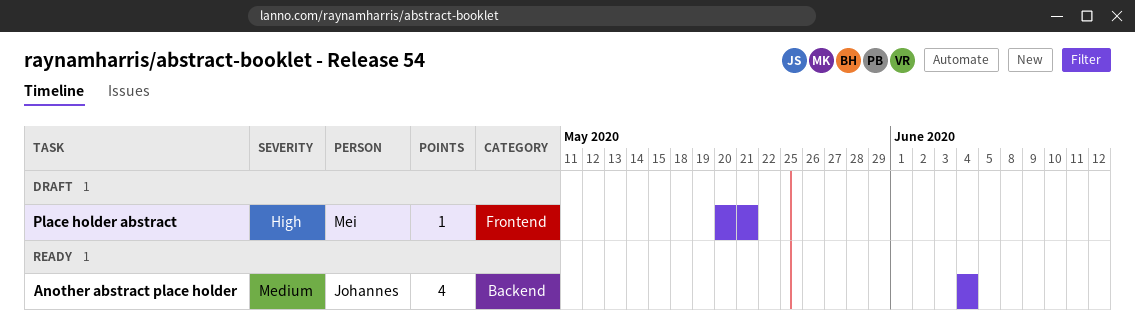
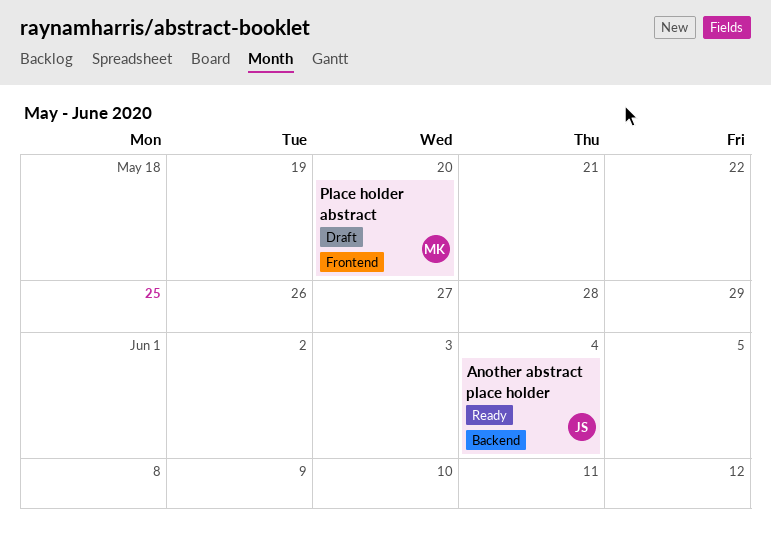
Place holder abstract, due: May 21 -> May 20

